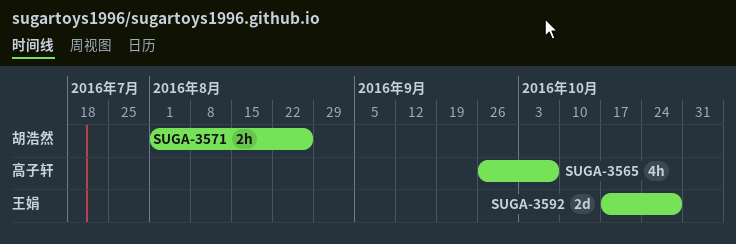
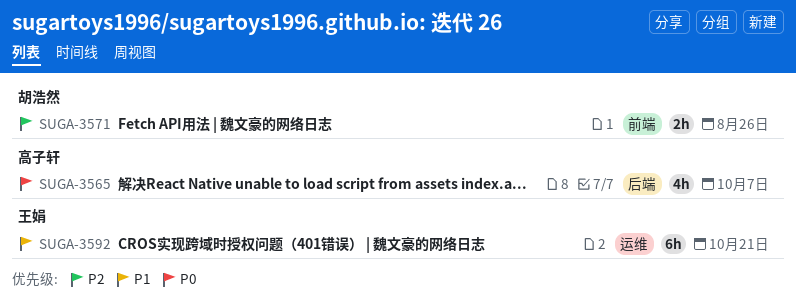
SUGA-3592, estimate: 2d -> 6h
SUGA-3592, due: Oct 28 -> Oct 21

